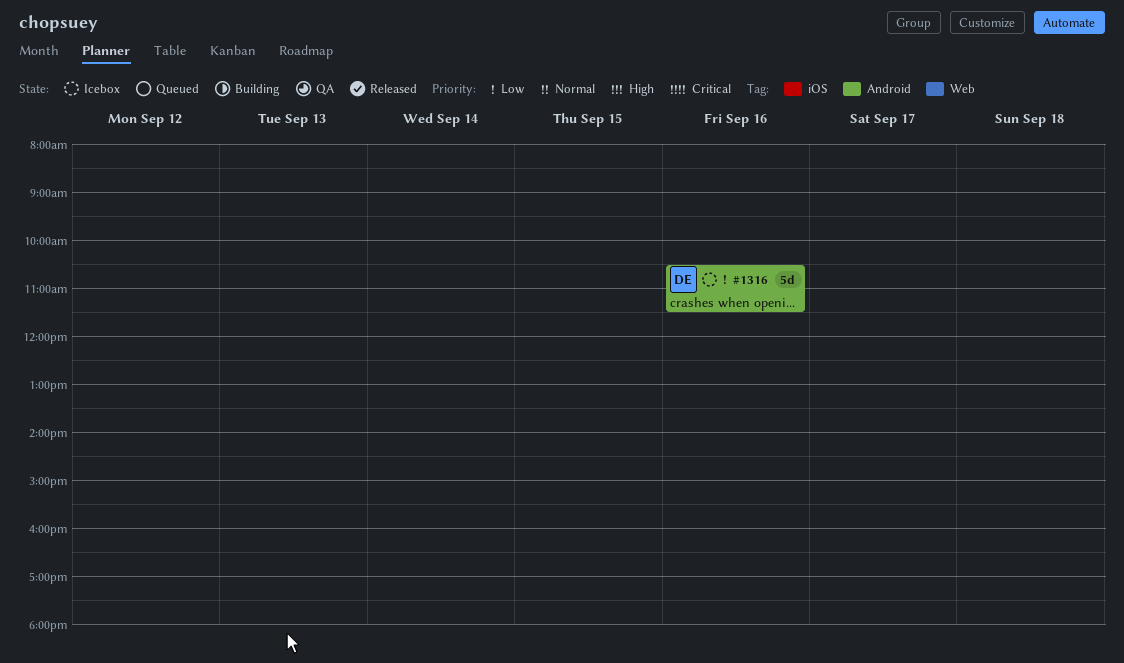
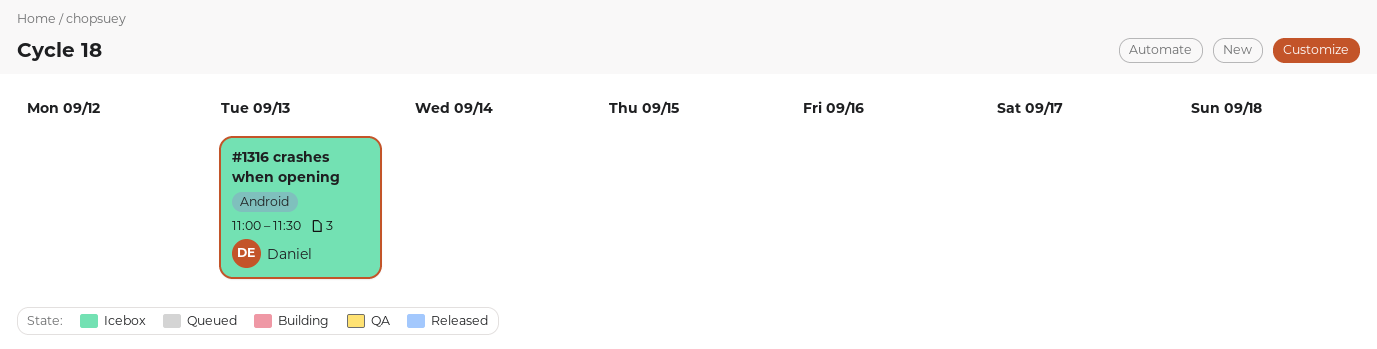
#1316, day: Sep 16 -> Sep 13
#1316, begins: 10:30 -> 11:00

